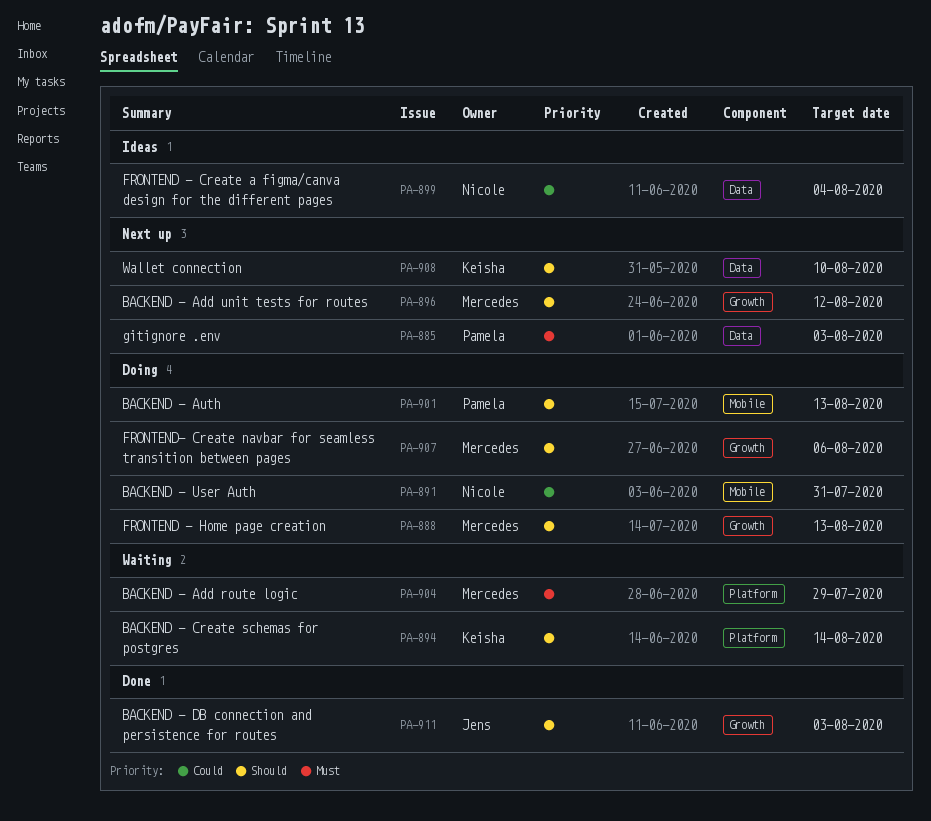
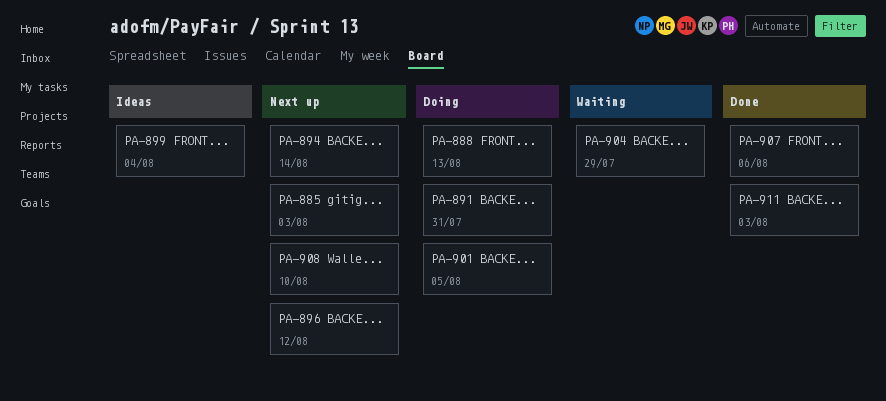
PA-894, status: Waiting -> Next up
PA-901, due: Aug 13 -> Aug 5
PA-907, status: Doing -> Done

